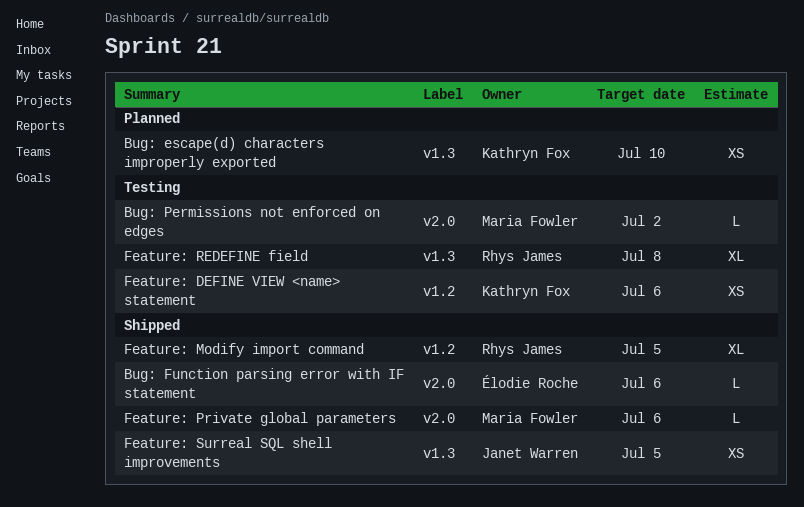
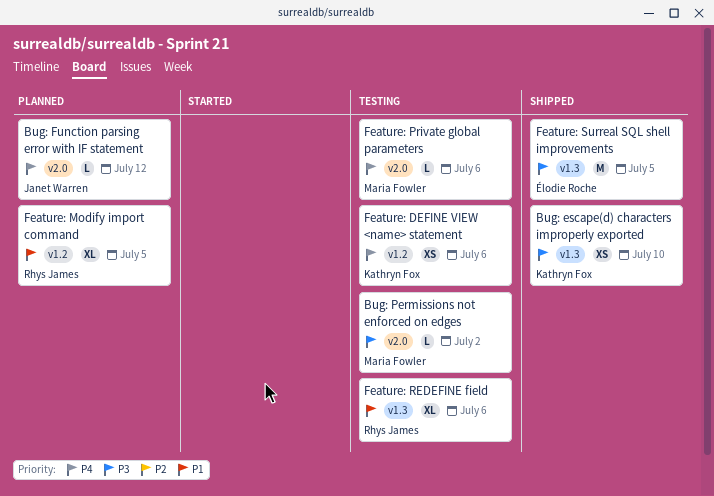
Bug: escape(d) characters improperly exported, status: Planned -> Shipped
Bug: Function parsing error with IF statement, status: Shipped -> Planned
Bug: Function parsing error with IF statement, owner: Élodie Roche -> Janet Warren
Bug: Function parsing error with IF statement, due: Jul 6 -> Jul 12
Feature: Modify import command, status: Shipped -> Planned
Feature: Private global parameters, status: Shipped -> Testing
Feature: REDEFINE field, due: Jul 8 -> Jul 6
Feature: Surreal SQL shell improvements, owner: Janet Warren -> Élodie Roche
Feature: Surreal SQL shell improvements, estimate: XS -> M

